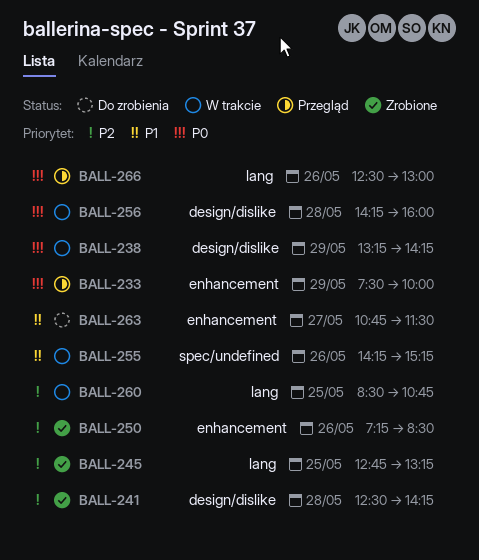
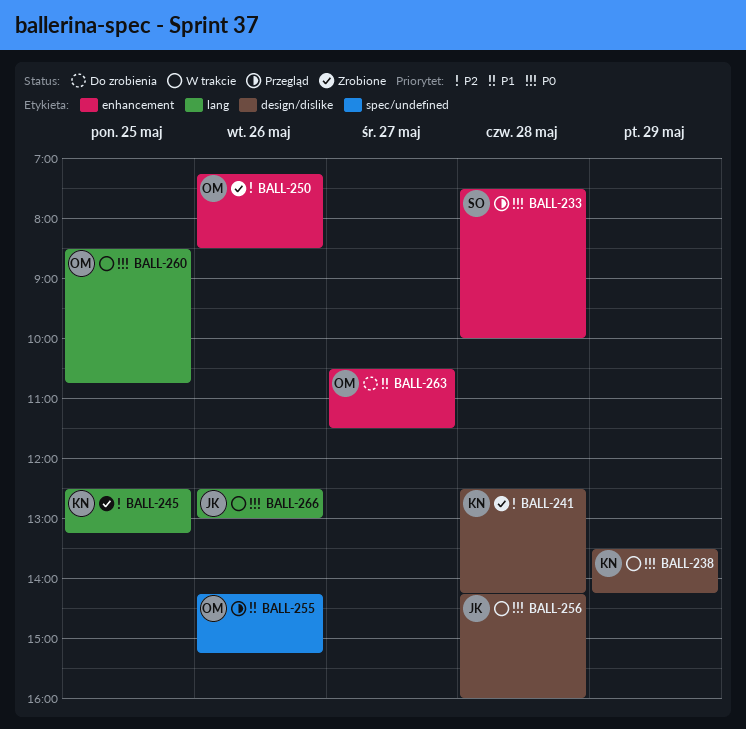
BALL-233, day: May 29 -> May 28
BALL-238, begins: 13:15 -> 13:30
BALL-245, begins: 12:45 -> 12:30
BALL-255, status: W trakcie -> Przegląd
BALL-260, priority: P2 -> P0
BALL-263, begins: 10:45 -> 10:30
BALL-266, status: Przegląd -> W trakcie

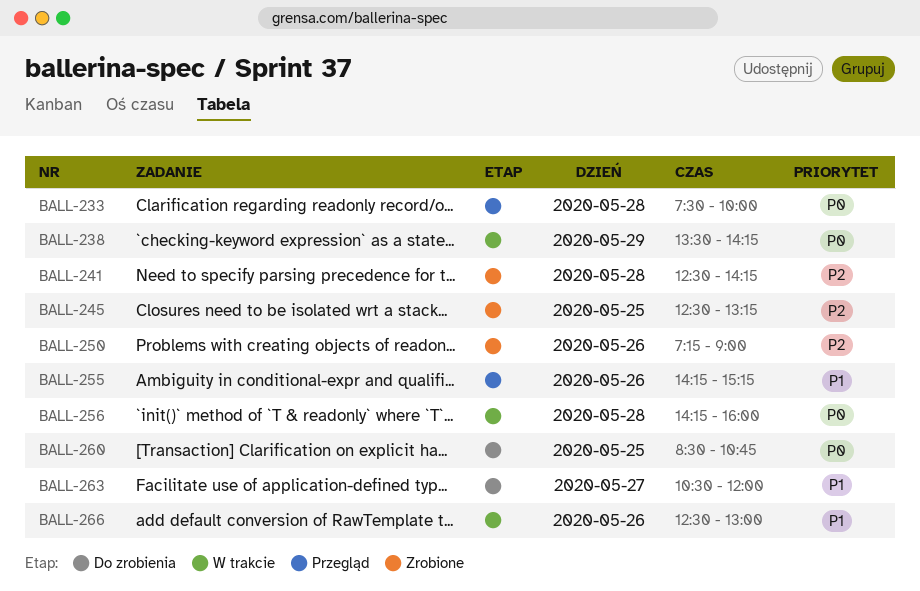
BALL-250, ends: 08:30 -> 09:00
BALL-260, status: W trakcie -> Do zrobienia
BALL-263, ends: 11:30 -> 12:00
BALL-266, priority: P0 -> P1

